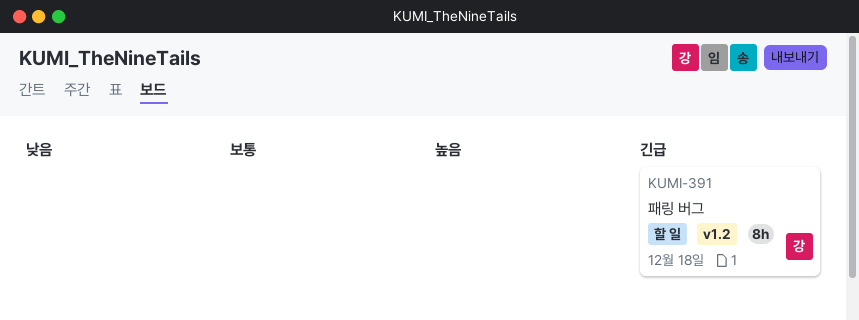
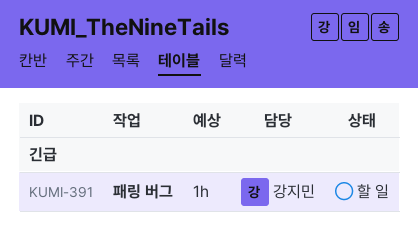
KUMI-391, estimate: 8h -> 1h

